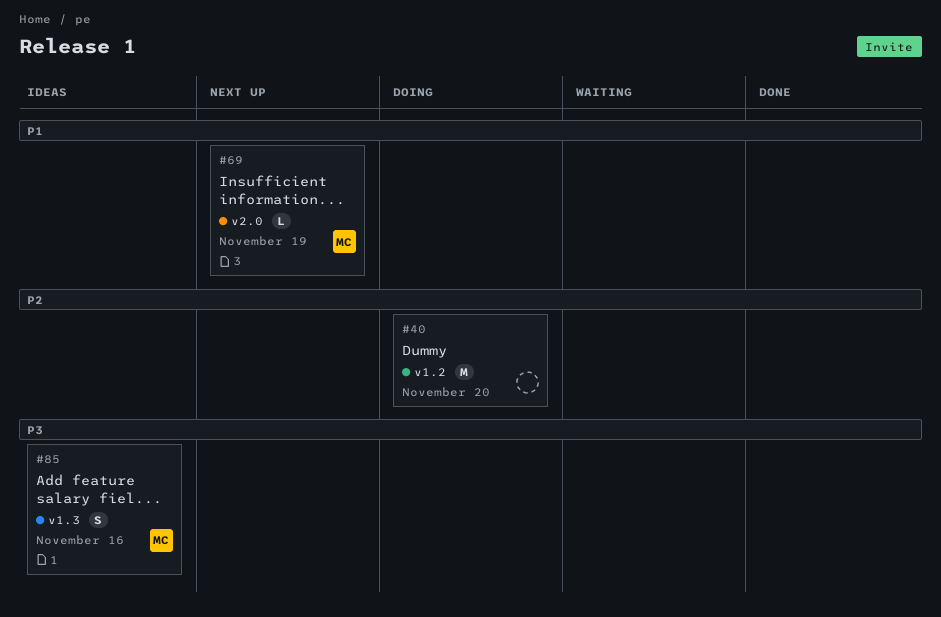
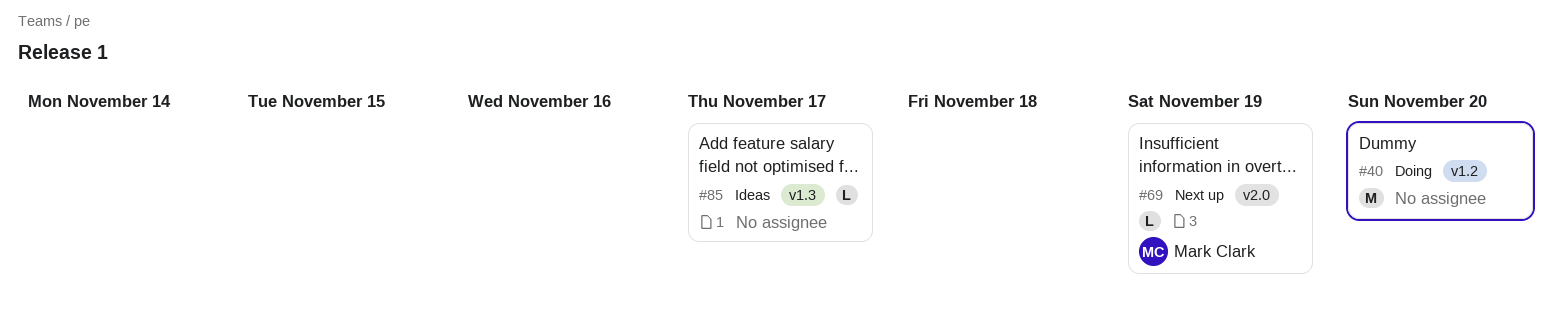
#85, owner: Mark Clark -> none
#85, estimate: S -> L
#85, due: Nov 16 -> Nov 17

